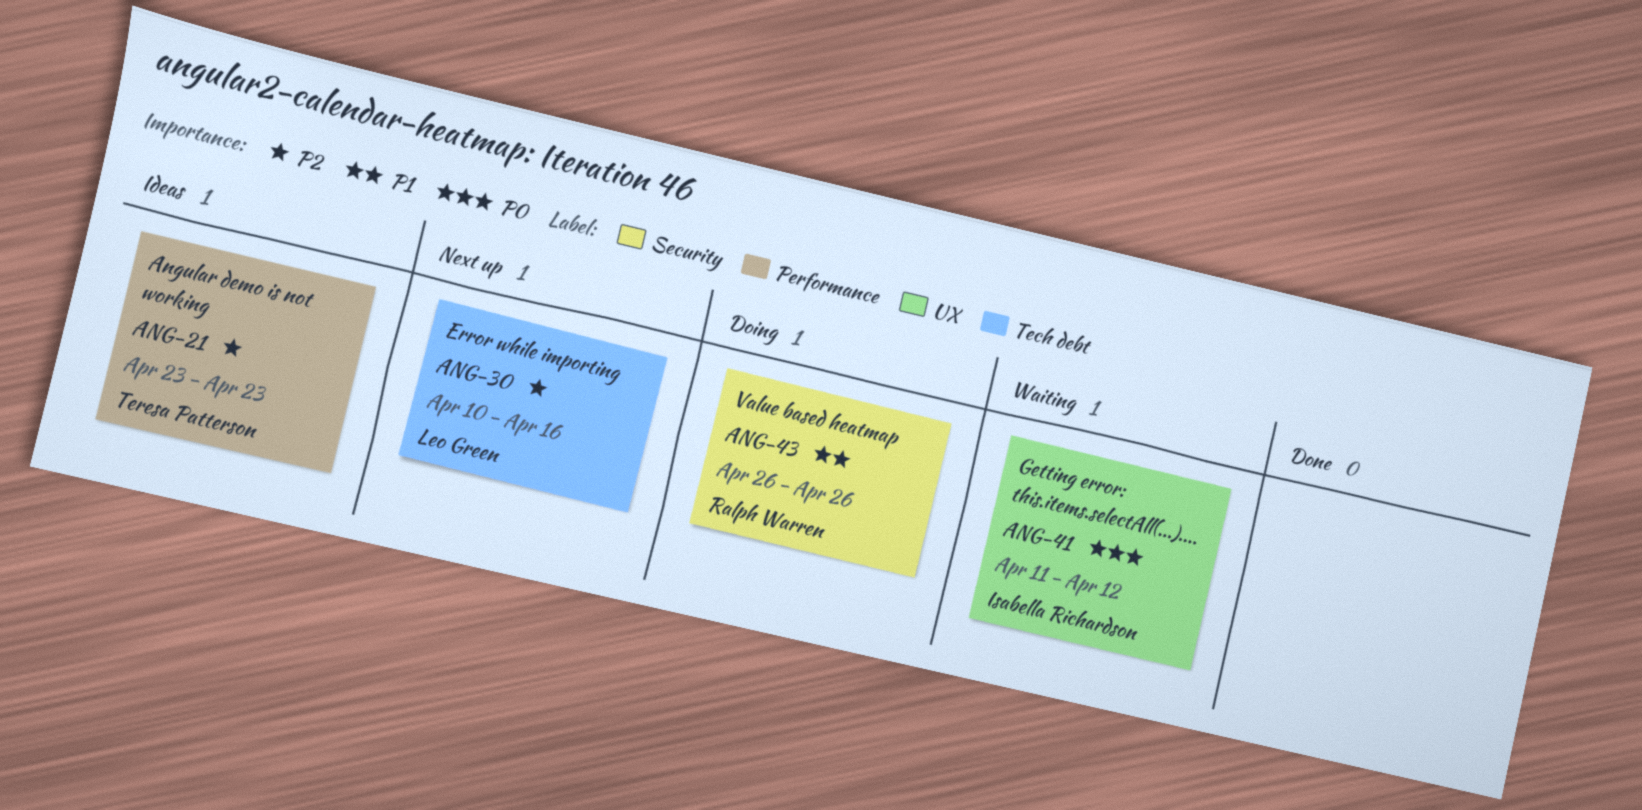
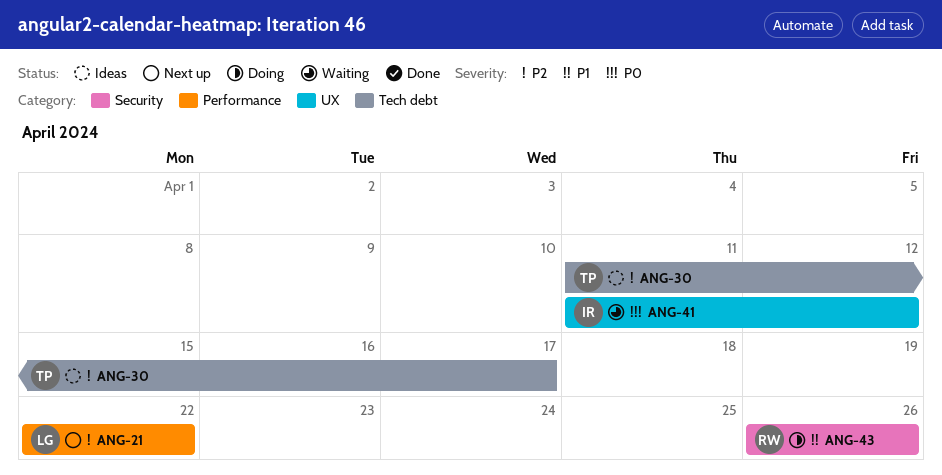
ANG-21, status: Ideas -> Next up
ANG-21, owner: Teresa Patterson -> Leo Green
ANG-21, start: Apr 23 -> Apr 22
ANG-21, due: Apr 23 -> Apr 22
ANG-30, status: Next up -> Ideas
ANG-30, owner: Leo Green -> Teresa Patterson
ANG-30, start: Apr 10 -> Apr 11
ANG-30, due: Apr 16 -> Apr 17

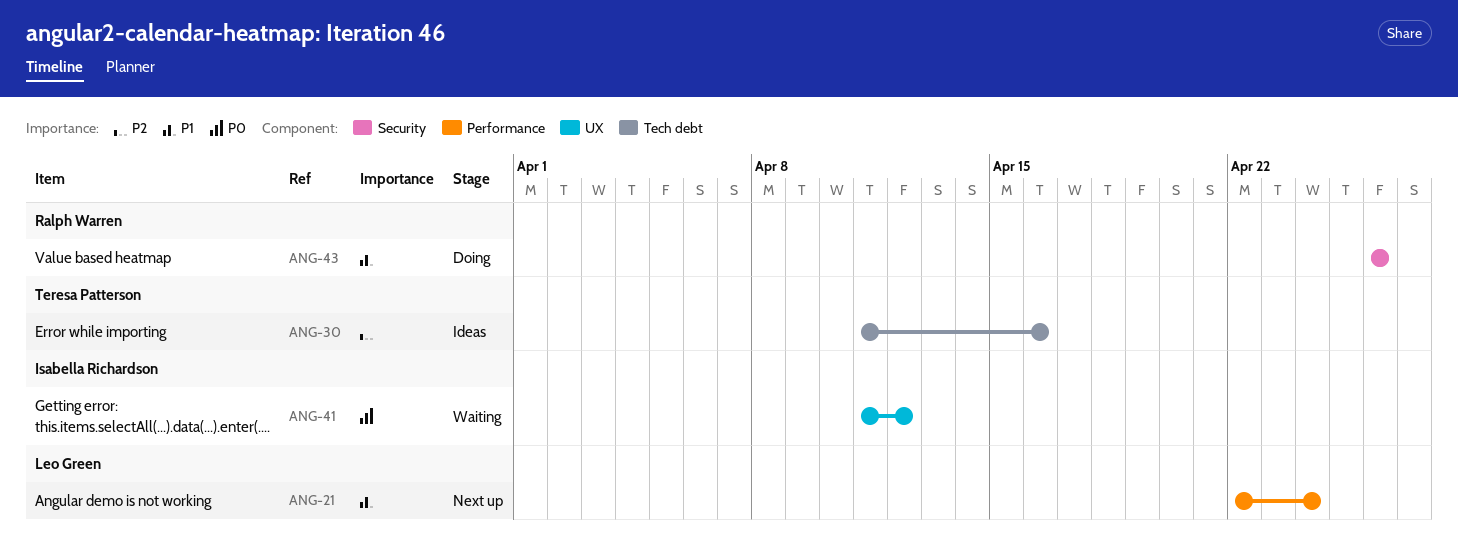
ANG-21, priority: P2 -> P1
ANG-21, due: Apr 22 -> Apr 24
ANG-30, due: Apr 17 -> Apr 16

